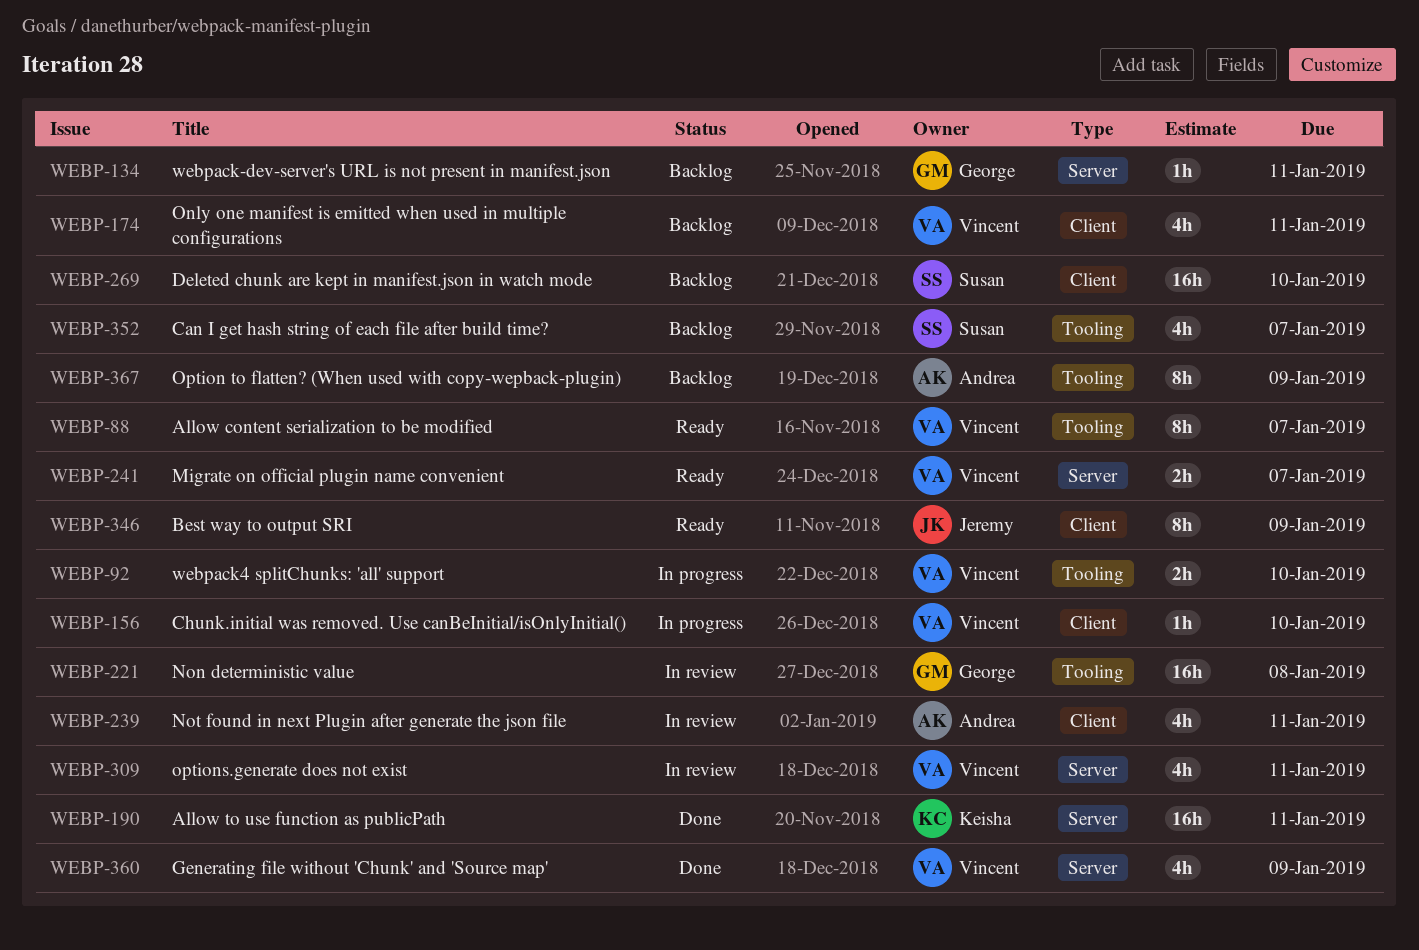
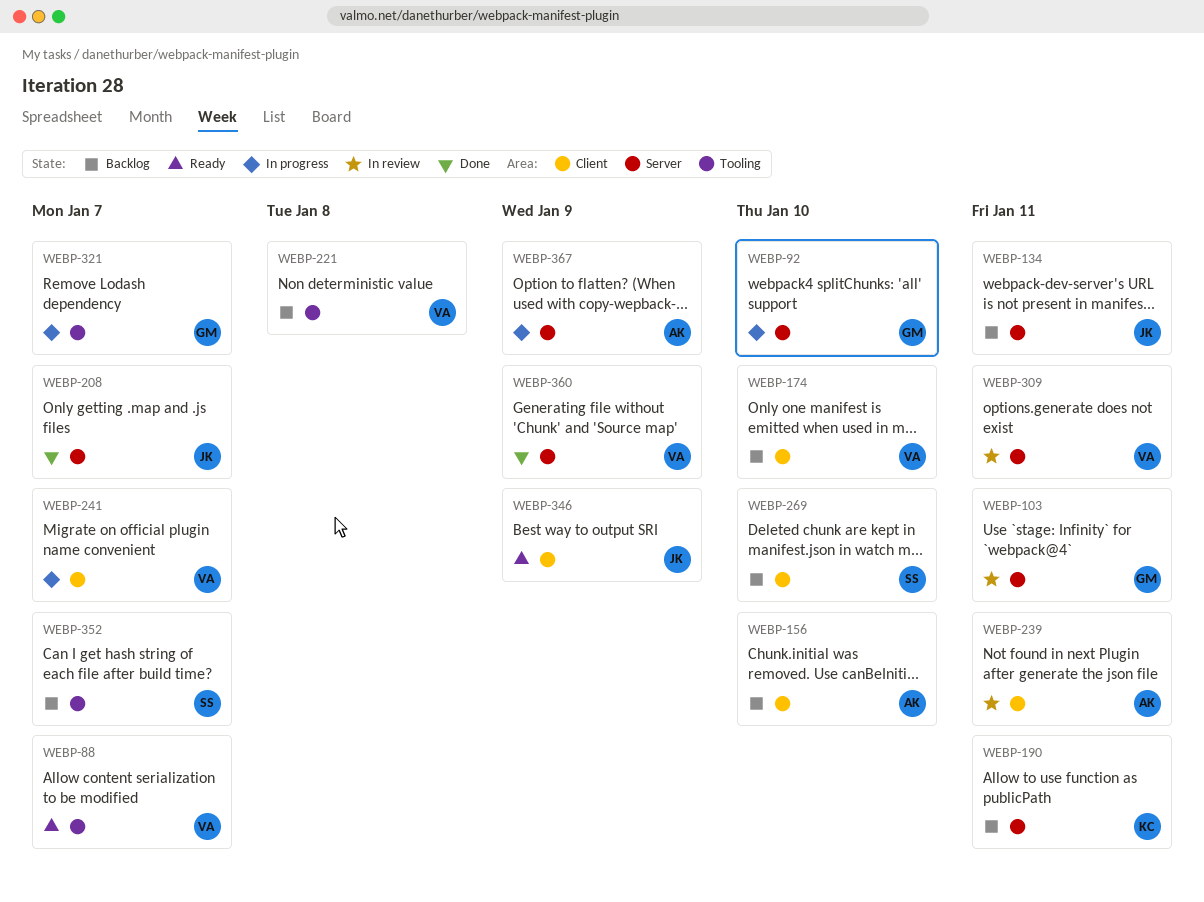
WEBP-92, owner: Vincent -> George
WEBP-92, label: Tooling -> Server
WEBP-103: none -> present
WEBP-134, owner: George -> Jeremy
WEBP-156, status: In progress -> Backlog
WEBP-156, owner: Vincent -> Andrea
WEBP-174, due: Jan 11 -> Jan 10
WEBP-190, status: Done -> Backlog
WEBP-208: none -> present
WEBP-221, status: In review -> Backlog
WEBP-221, owner: George -> Vincent
WEBP-241, status: Ready -> In progress
WEBP-241, label: Server -> Client
WEBP-321: none -> present
WEBP-367, status: Backlog -> In progress
WEBP-367, label: Tooling -> Server

